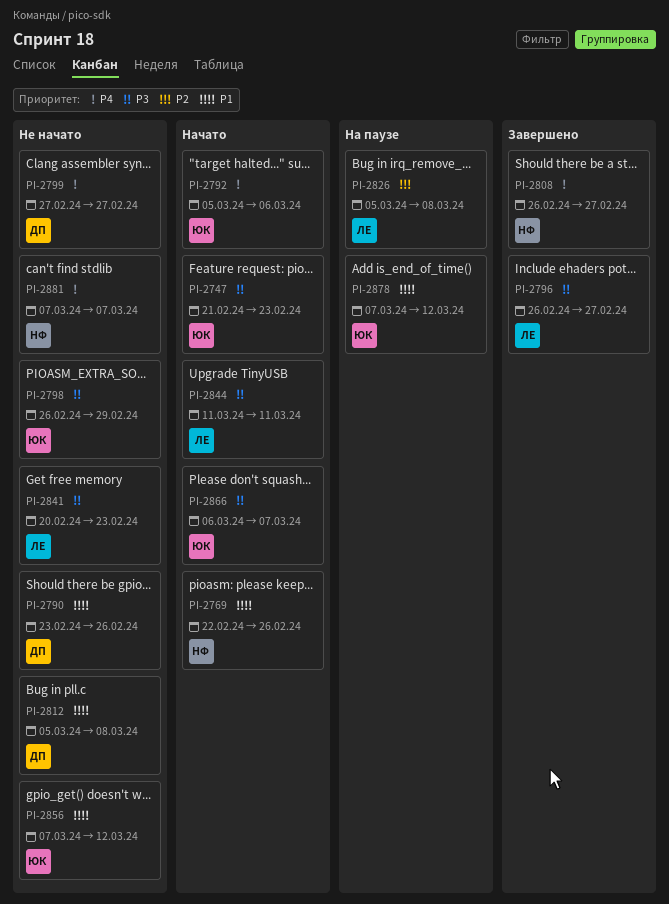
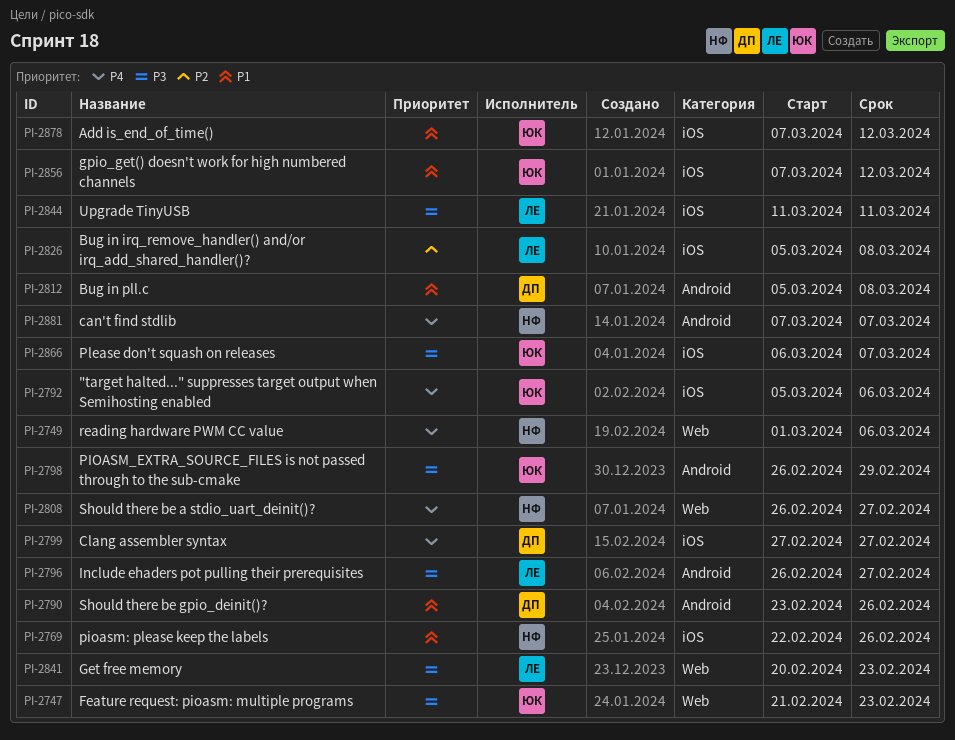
PI-2749: none -> present

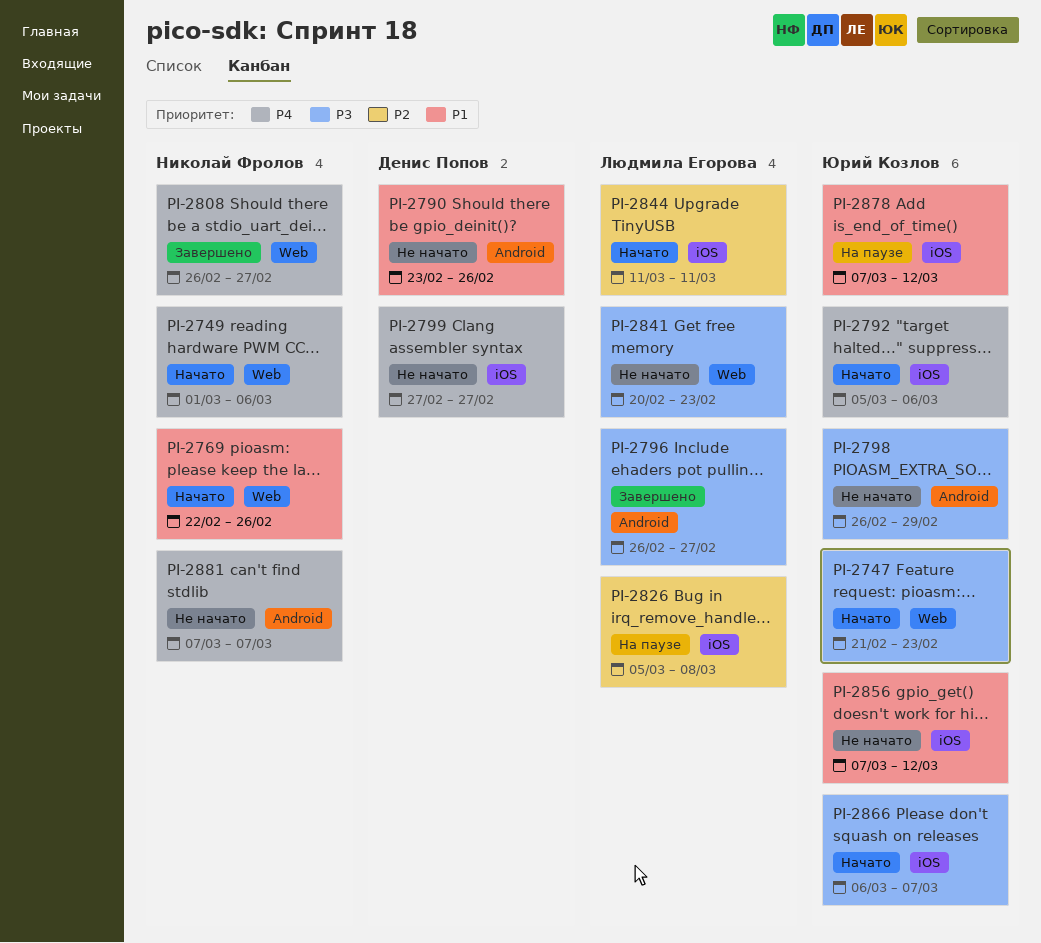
PI-2769, label: iOS -> Web
PI-2812: present -> none
PI-2844, priority: P3 -> P2

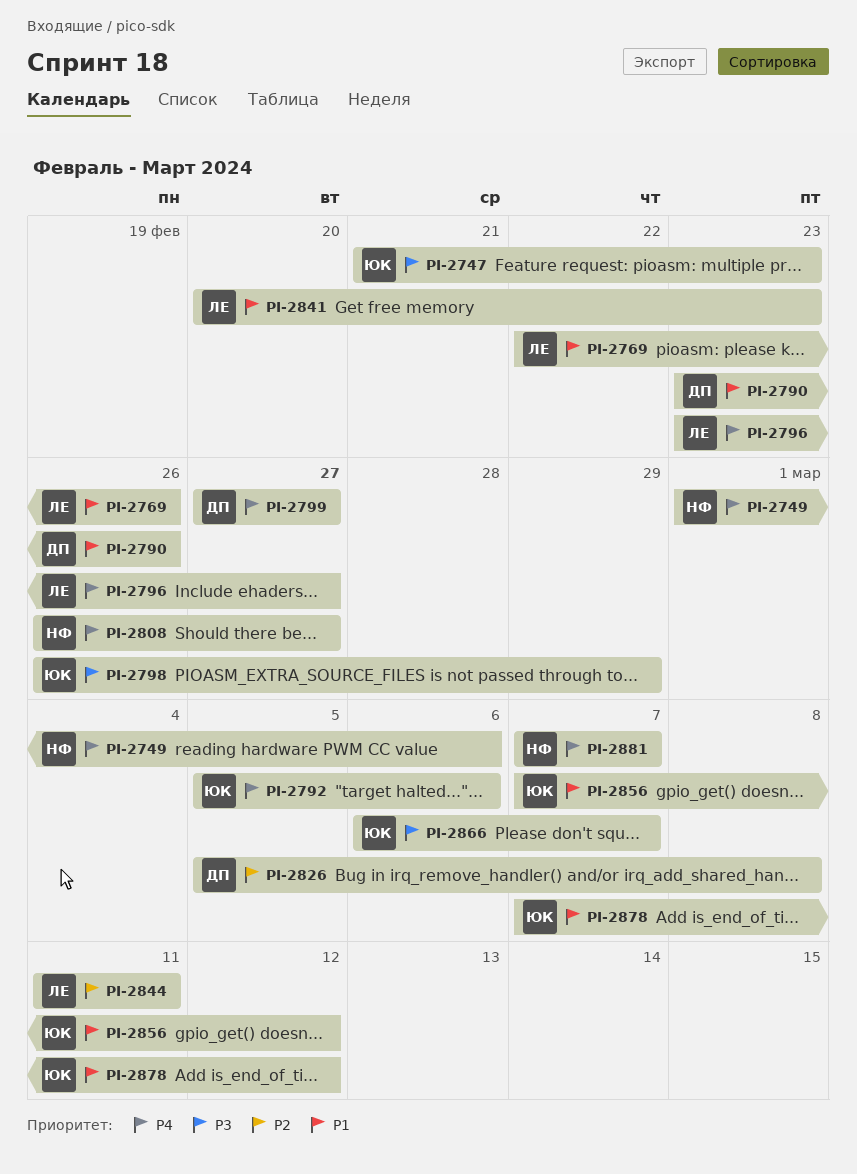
PI-2769, owner: Николай Фролов -> Людмила Егорова
PI-2796, priority: P3 -> P4
PI-2796, start: Feb 26 -> Feb 23
PI-2826, owner: Людмила Егорова -> Денис Попов
PI-2841, priority: P3 -> P1

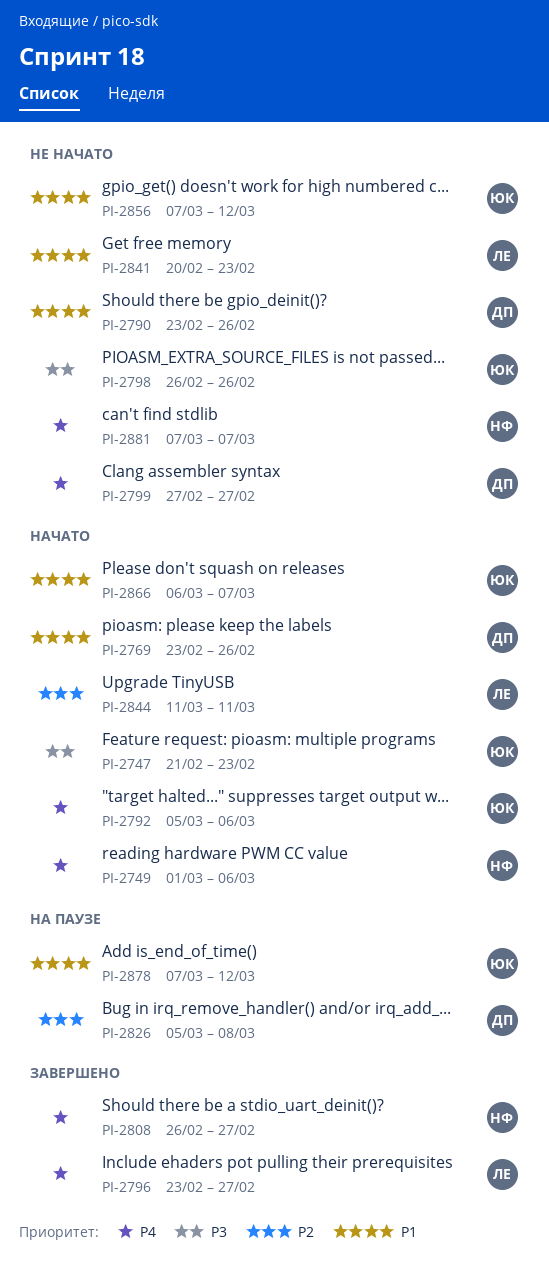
PI-2769, owner: ЛЕ -> ДП
PI-2769, start: Feb 22 -> Feb 23
PI-2798, due: Feb 29 -> Feb 26
PI-2866, priority: P3 -> P1

